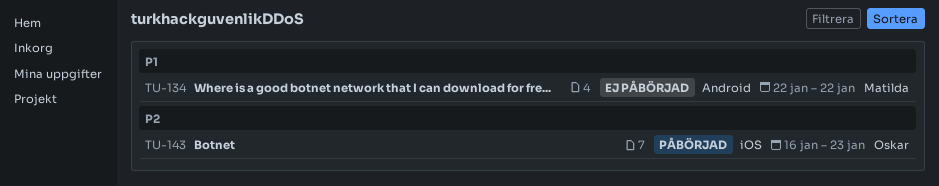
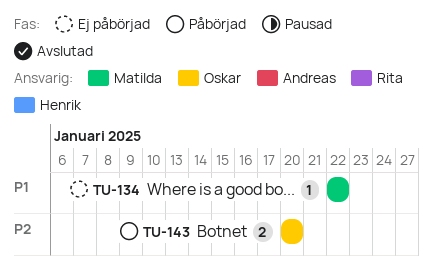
TU-143, start: Jan 16 -> Jan 20
TU-143, due: Jan 23 -> Jan 20

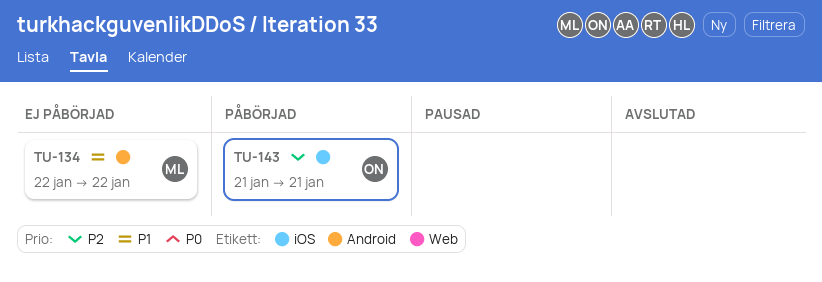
TU-143, start: Jan 20 -> Jan 21
TU-143, due: Jan 20 -> Jan 21

